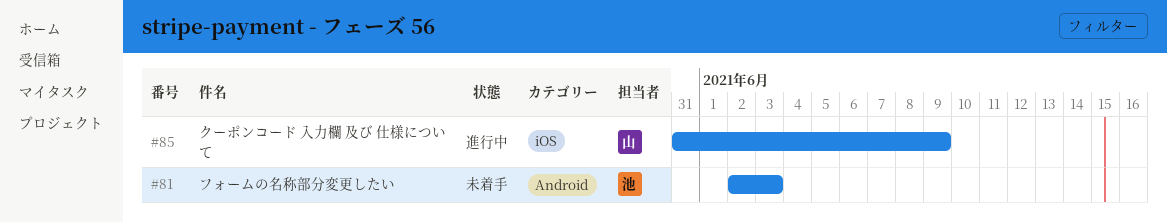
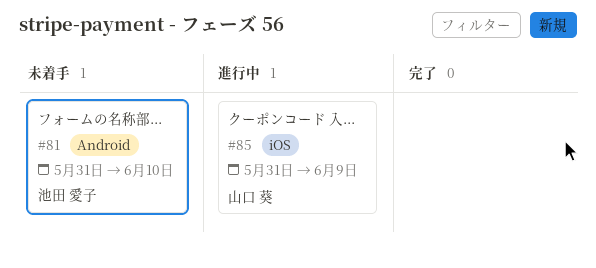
#81, start: Jun 2 -> May 31
#81, due: Jun 3 -> Jun 10

